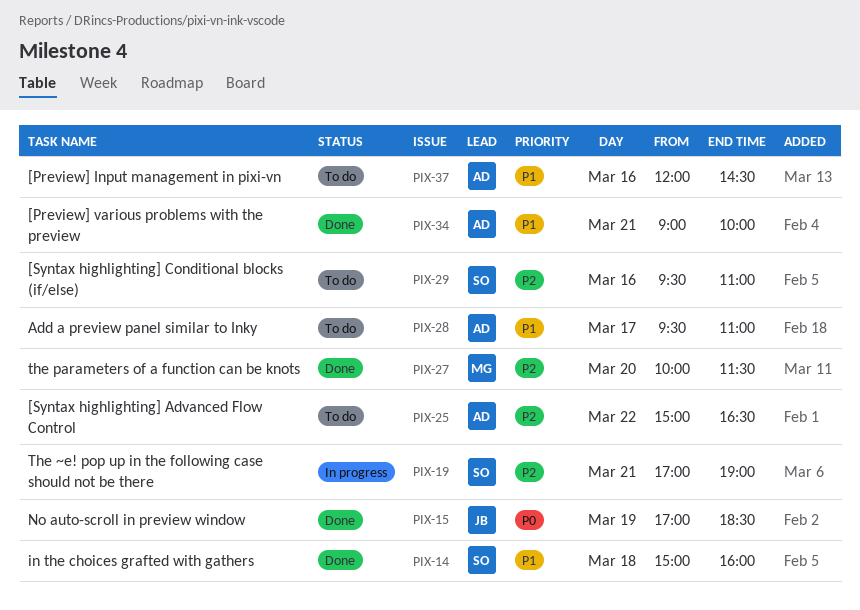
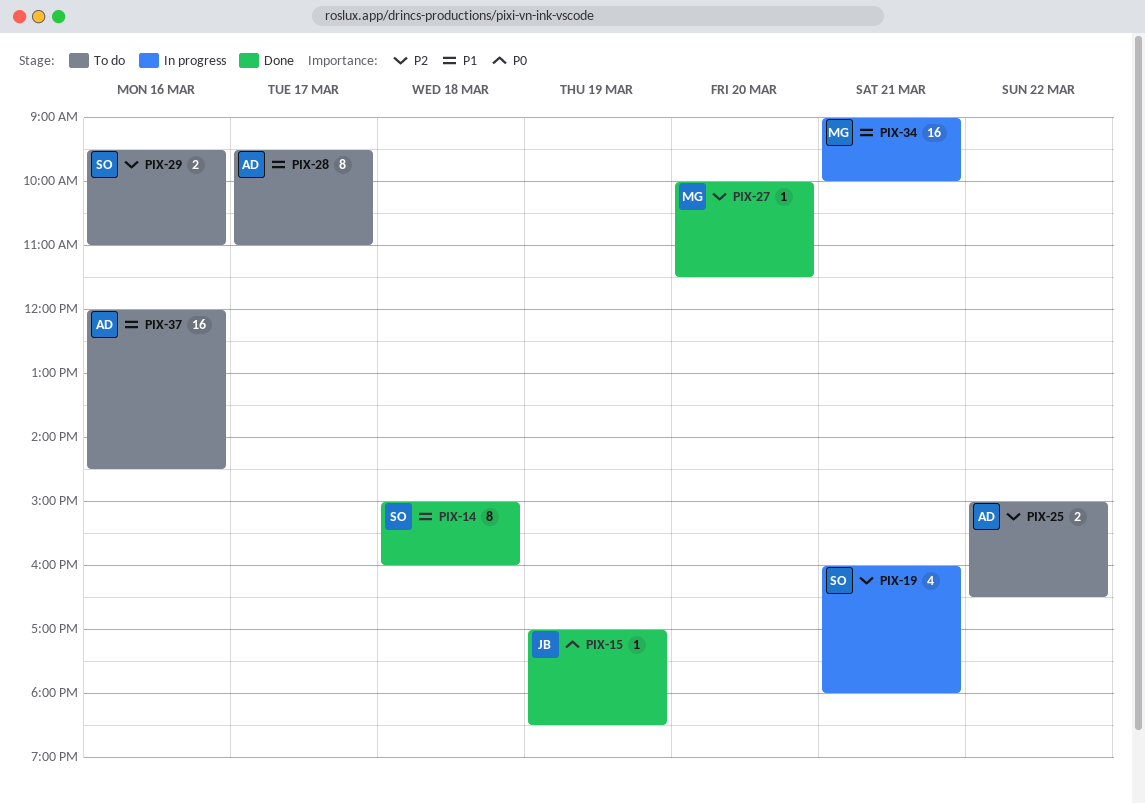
PIX-19, begins: 17:00 -> 16:00
PIX-19, ends: 19:00 -> 18:00
PIX-34, status: Done -> In progress
PIX-34, owner: AD -> MG

